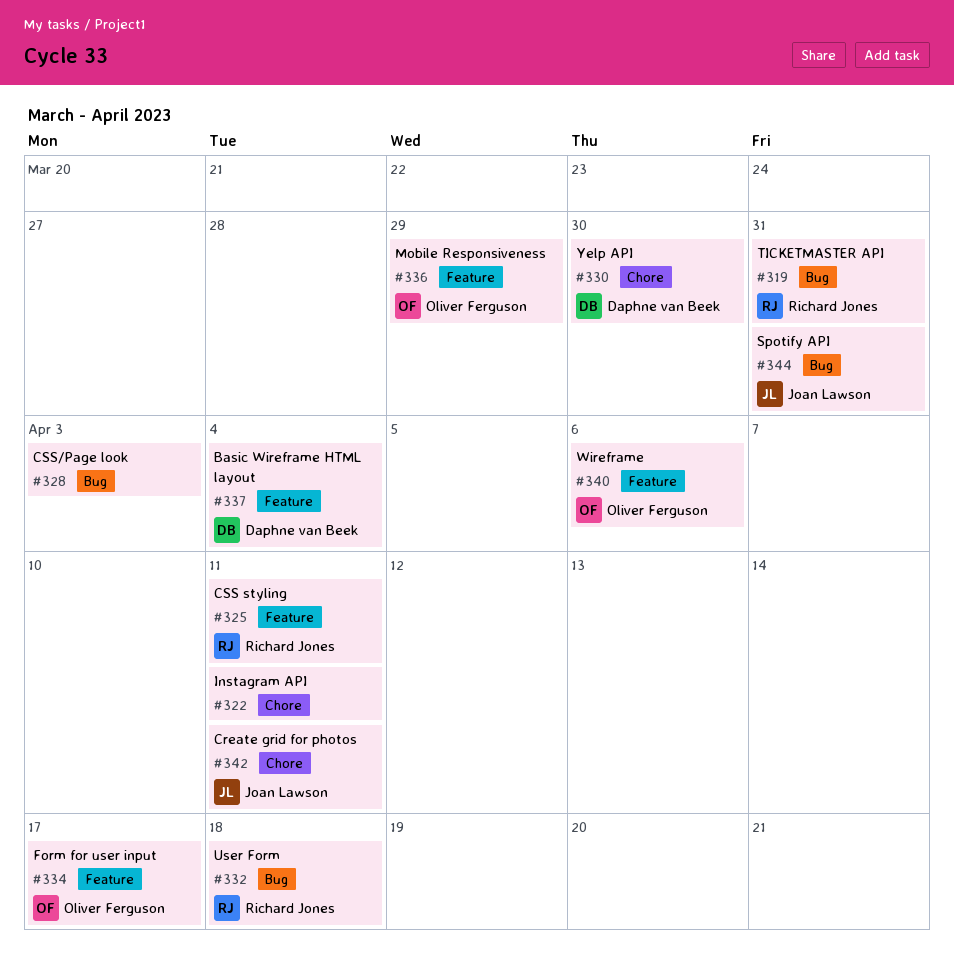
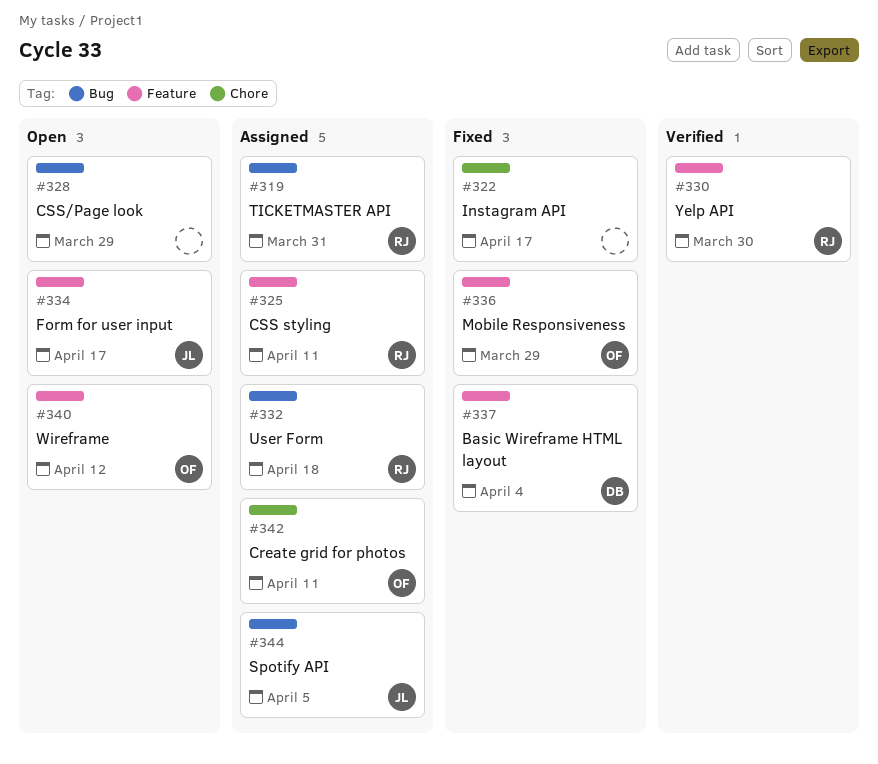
#322, due: Apr 11 -> Apr 17
#328, due: Apr 3 -> Mar 29
#330, owner: Daphne van Beek -> Richard Jones
#330, label: Chore -> Feature
#334, owner: Oliver Ferguson -> Joan Lawson
#340, due: Apr 6 -> Apr 12
#342, owner: Joan Lawson -> Oliver Ferguson
#344, due: Mar 31 -> Apr 5

